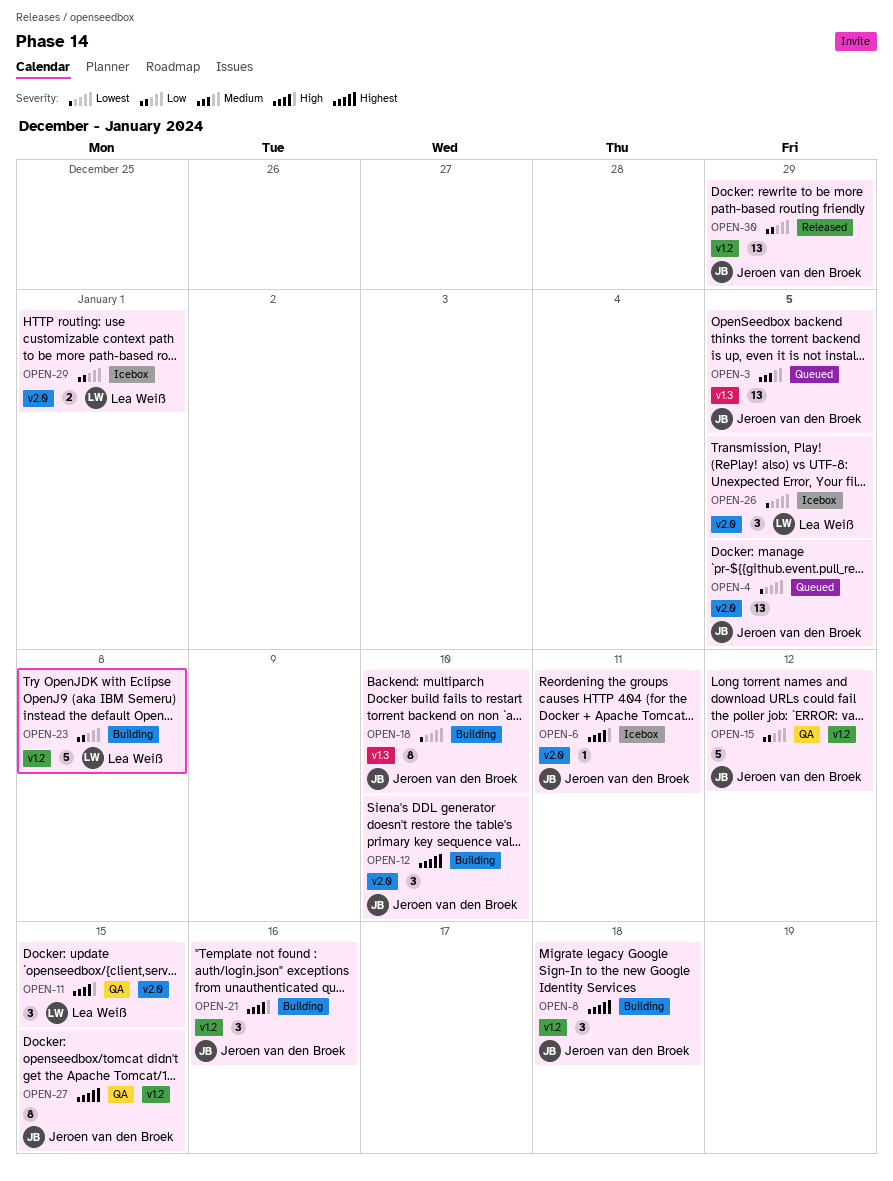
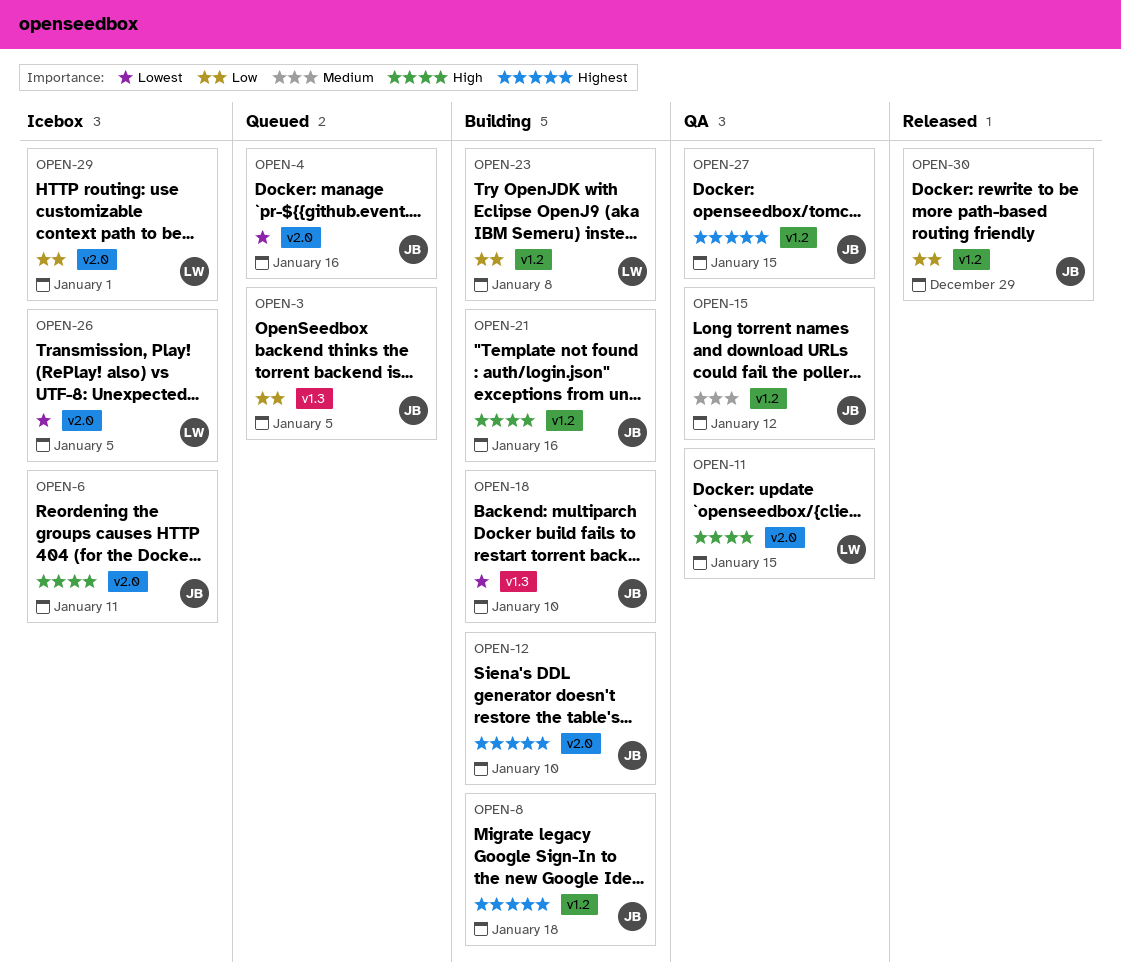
OPEN-3, priority: Medium -> Low
OPEN-4, due: Jan 5 -> Jan 16
OPEN-15, priority: Low -> Medium

